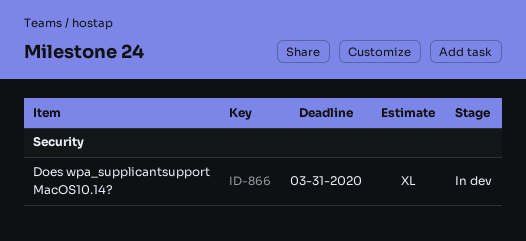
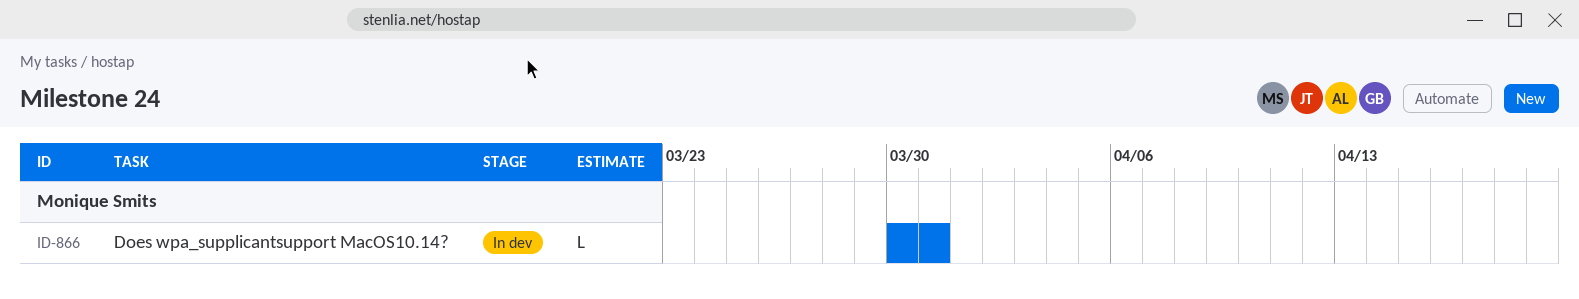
ID-866, estimate: XL -> L

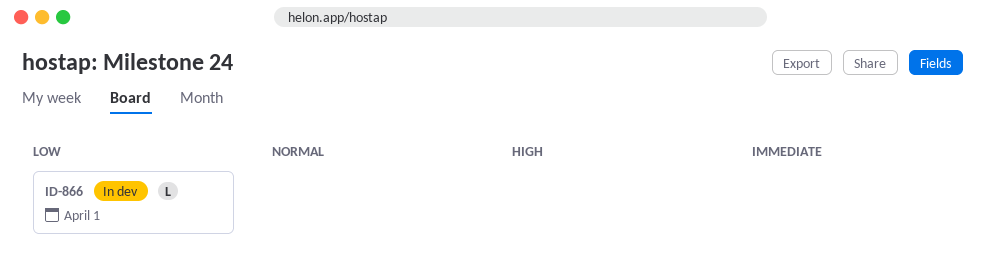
ID-866, due: Mar 31 -> Apr 1

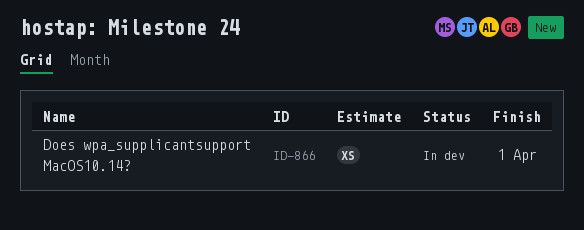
ID-866, estimate: L -> XS

